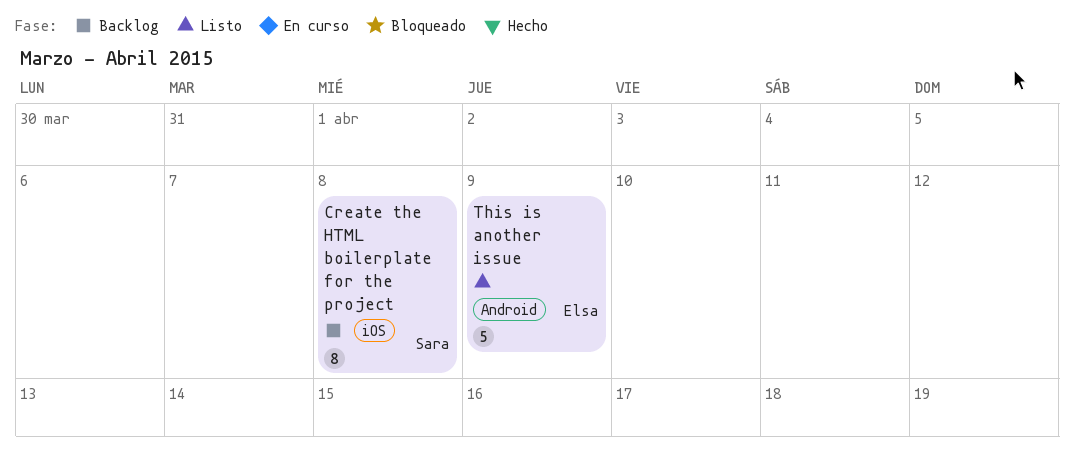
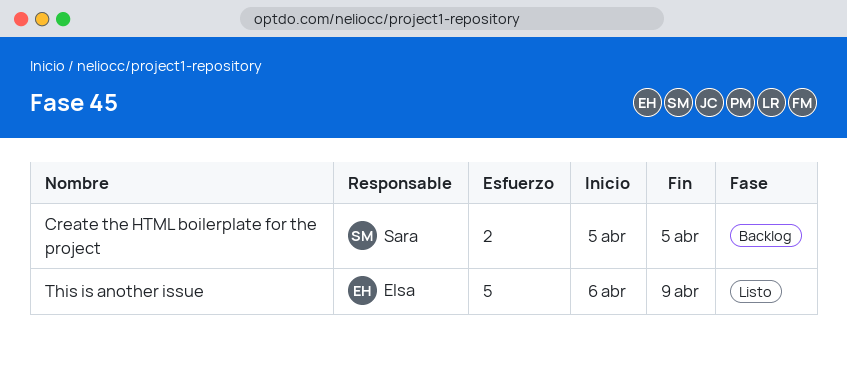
Create the HTML boilerplate for the project, estimate: 8 -> 2
Create the HTML boilerplate for the project, due: Apr 8 -> Apr 5

